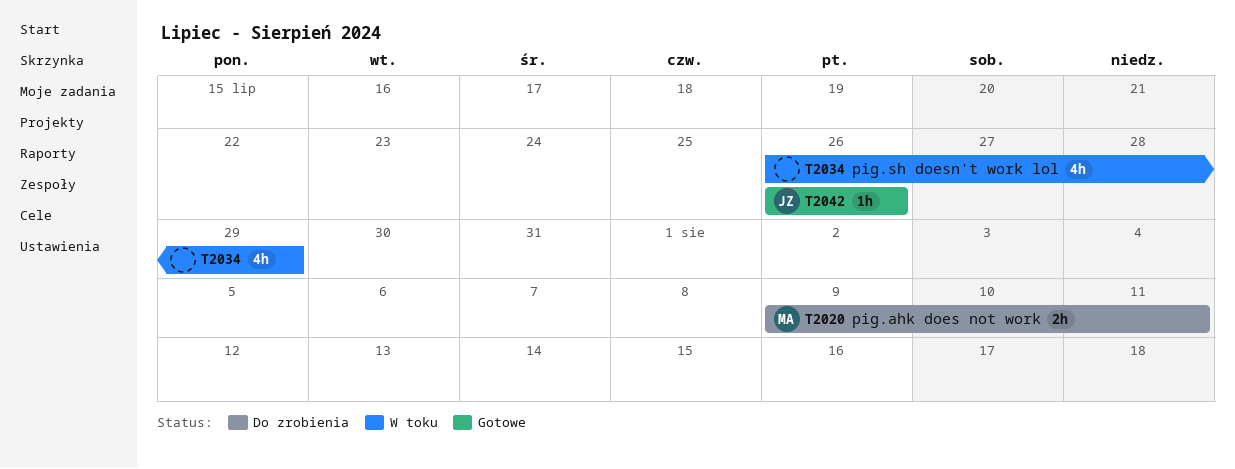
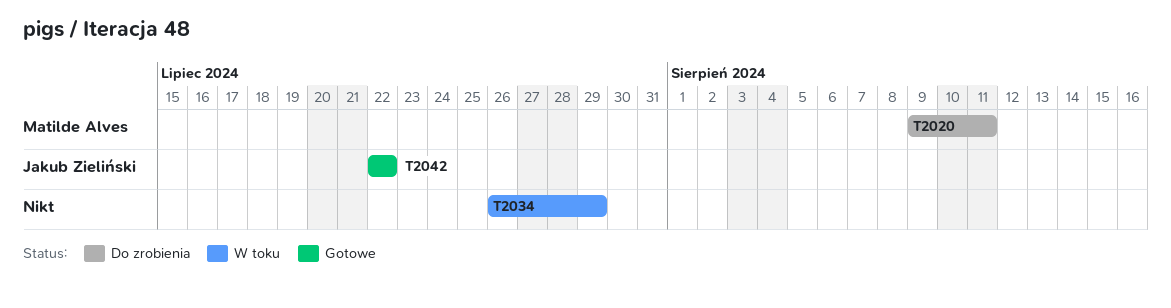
T2042, start: Jul 26 -> Jul 22
T2042, due: Jul 26 -> Jul 22

